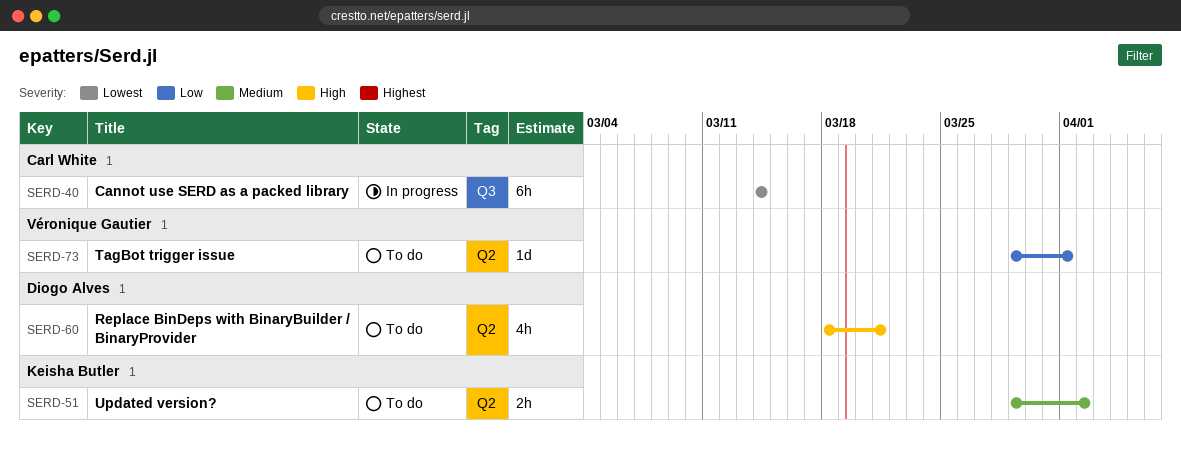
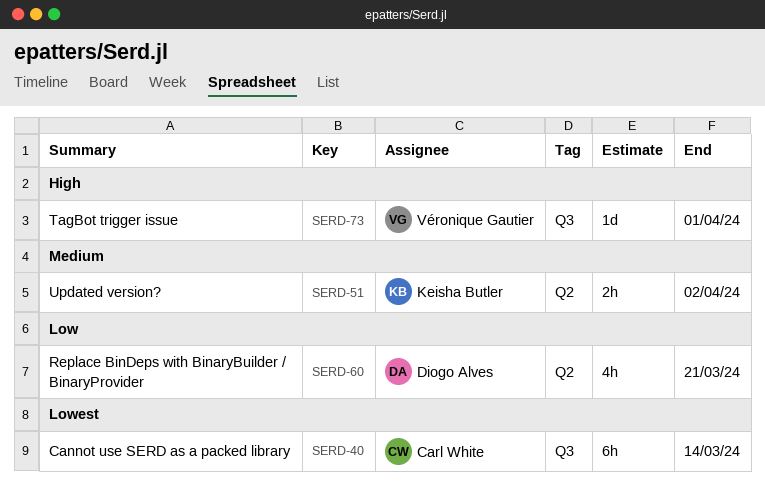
SERD-60, priority: High -> Low
SERD-73, priority: Low -> High
SERD-73, label: Q2 -> Q3

